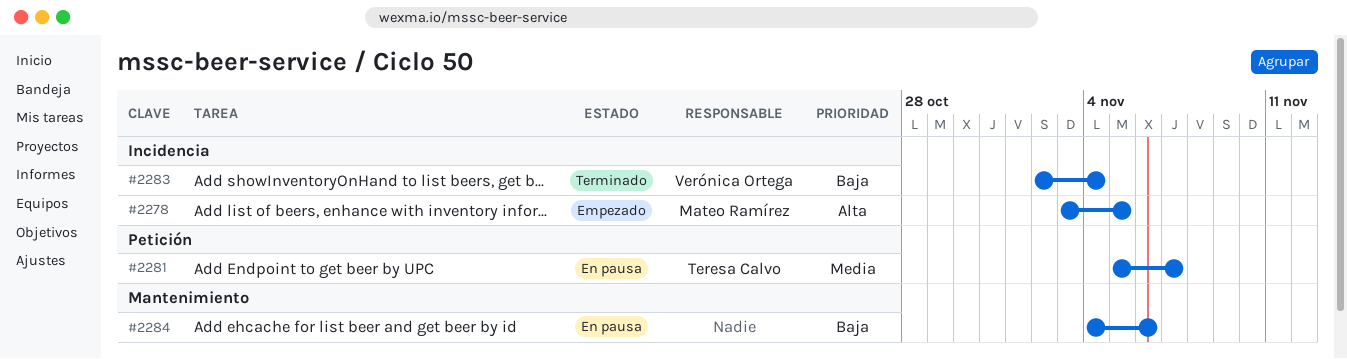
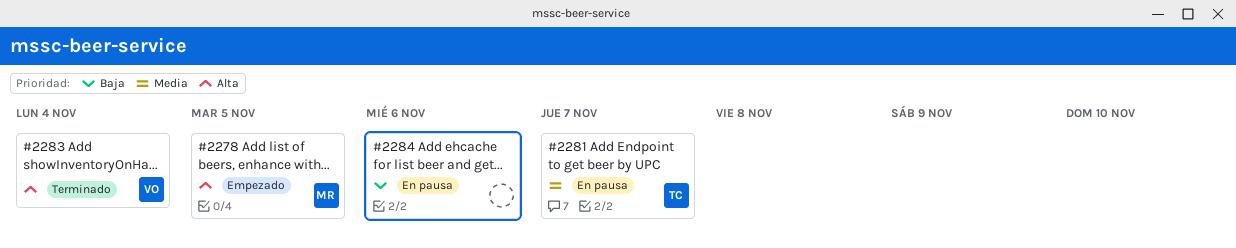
#2283, priority: Baja -> Alta

